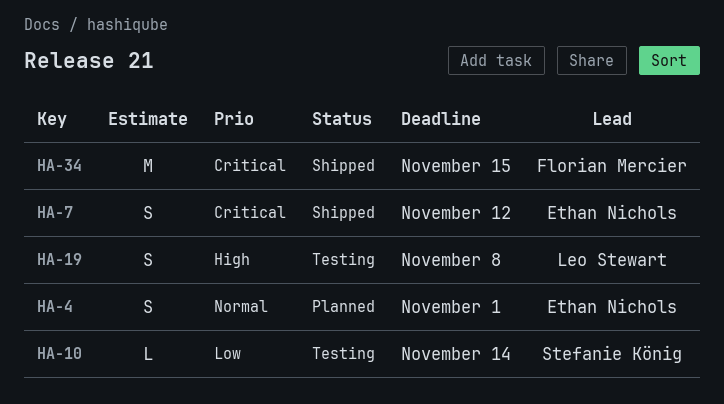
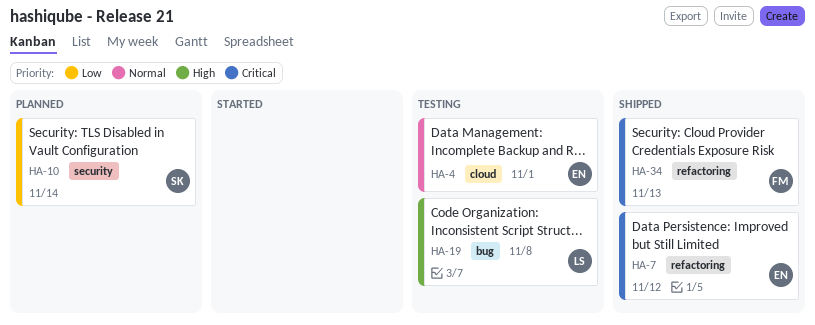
HA-4, status: Planned -> Testing
HA-10, status: Testing -> Planned
HA-34, due: Nov 15 -> Nov 13

